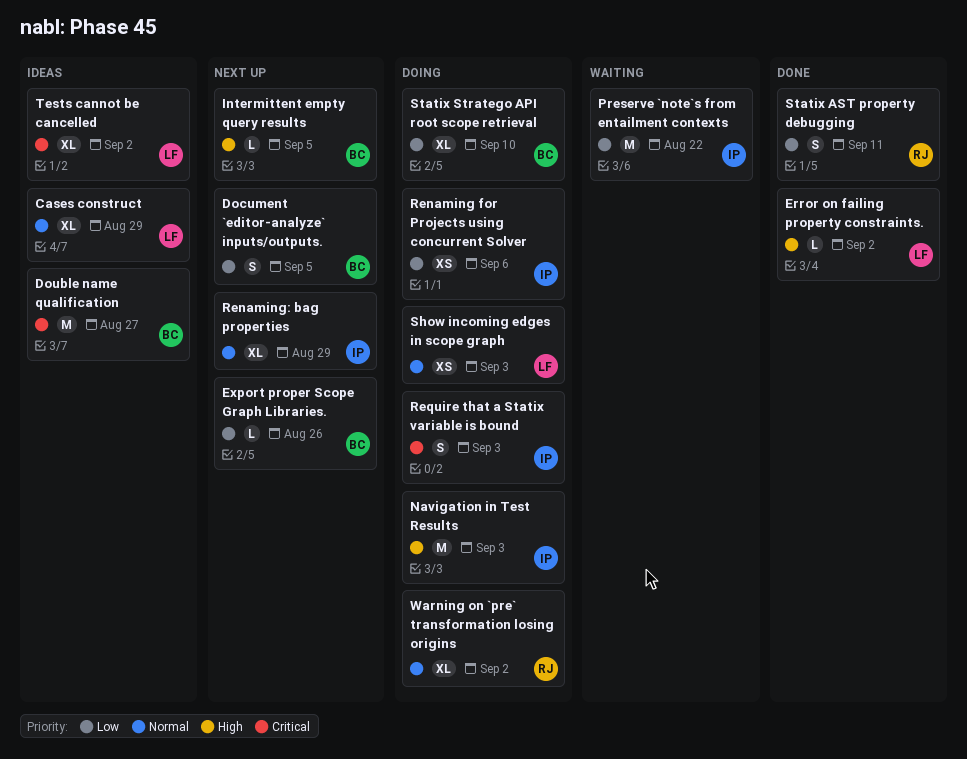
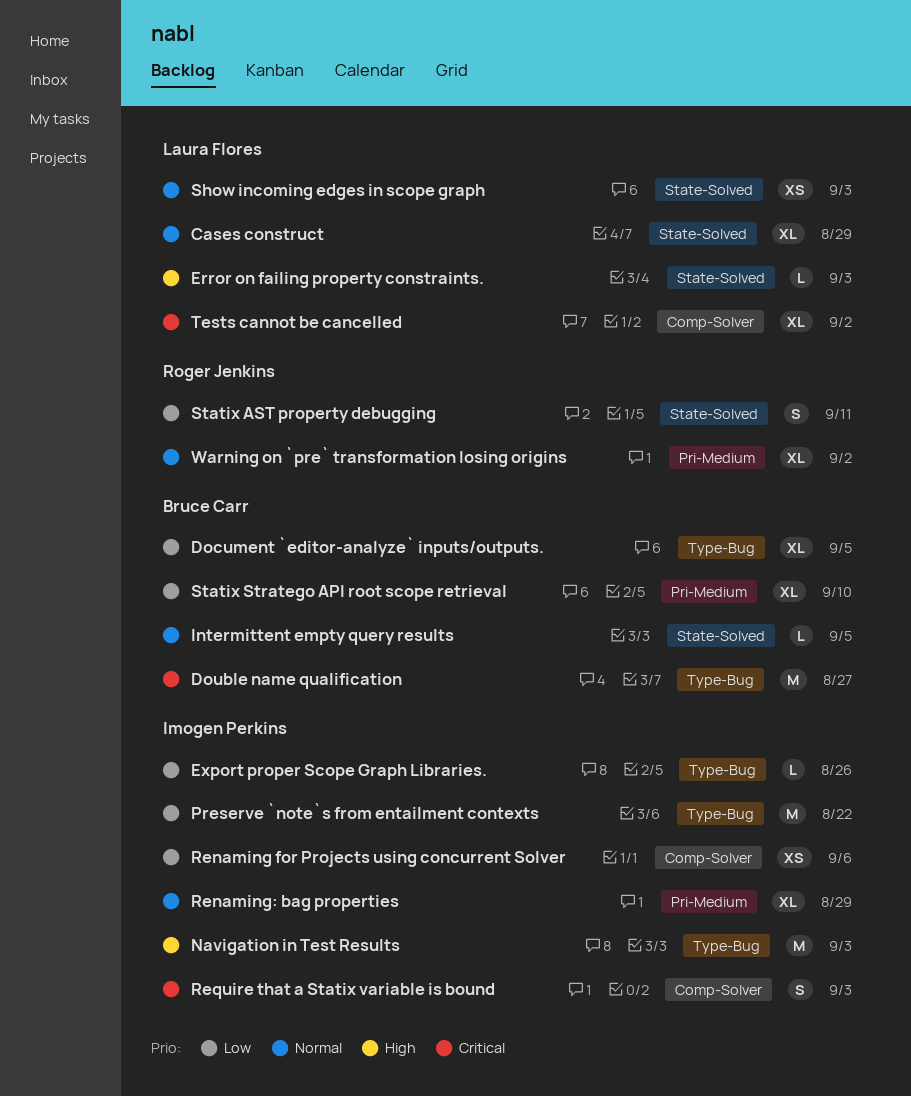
Document `editor-analyze` inputs/outputs., estimate: S -> XL
Error on failing property constraints., due: Sep 2 -> Sep 3
Export proper Scope Graph Libraries., owner: Bruce Carr -> Imogen Perkins
Intermittent empty query results, priority: High -> Normal

